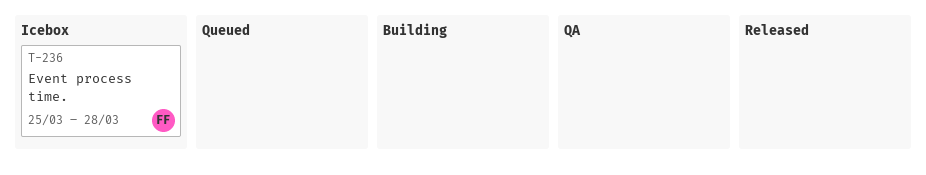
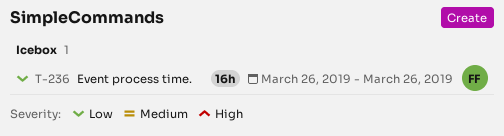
T-236, start: Mar 25 -> Mar 26
T-236, due: Mar 28 -> Mar 26

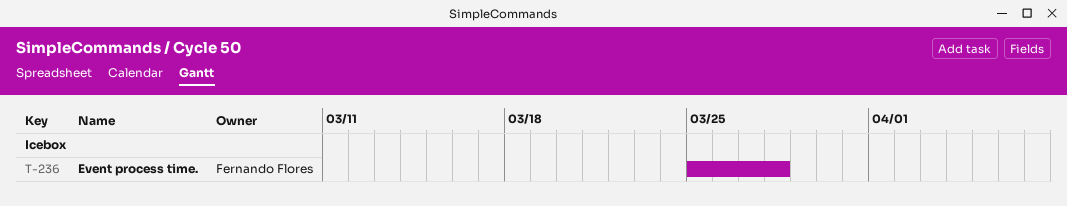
T-236, start: Mar 26 -> Mar 25
T-236, due: Mar 26 -> Mar 28

